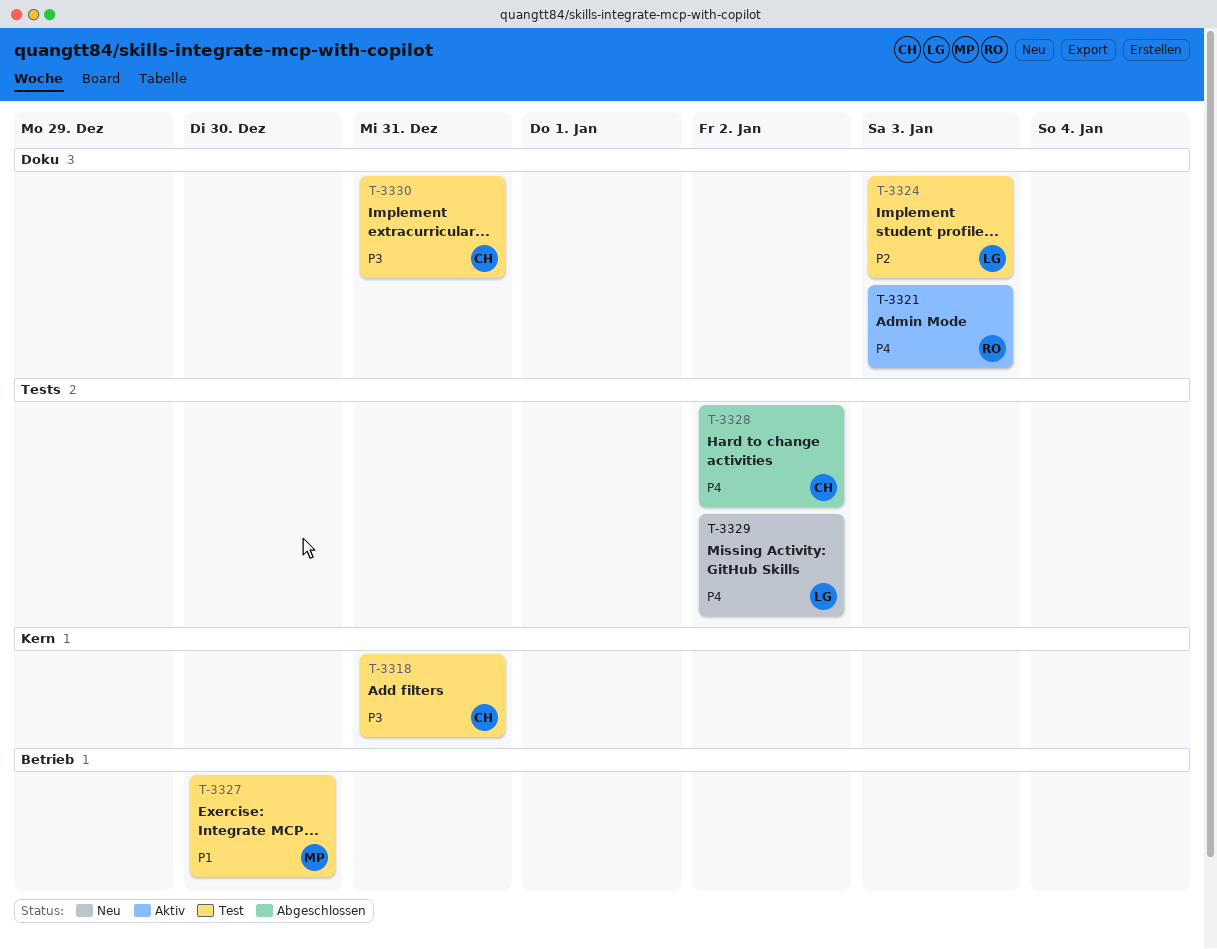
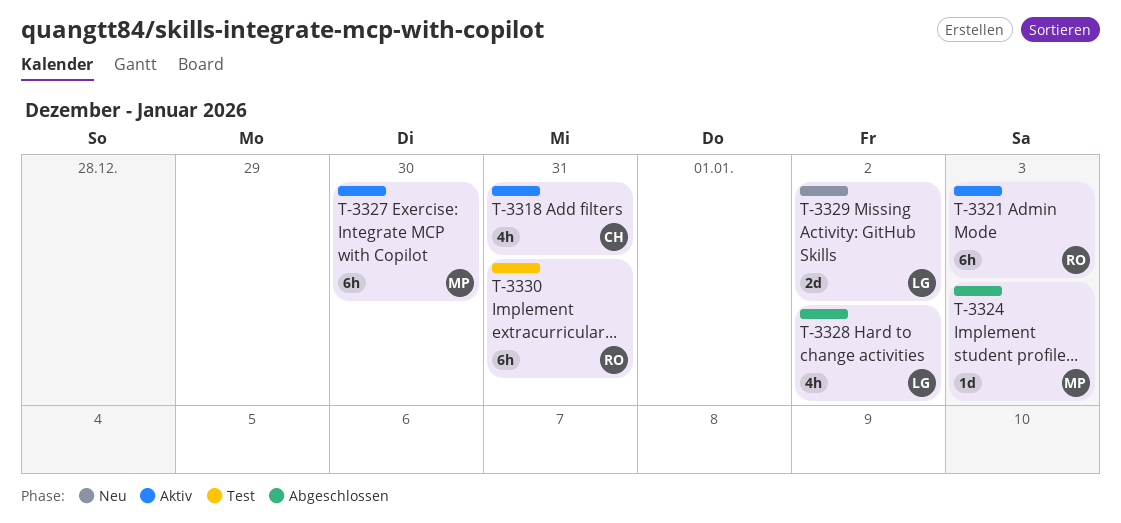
T-3318, status: Test -> Aktiv
T-3324, status: Test -> Abgeschlossen
T-3324, owner: LG -> MP
T-3327, status: Test -> Aktiv
T-3328, owner: CH -> LG
T-3330, owner: CH -> RO

